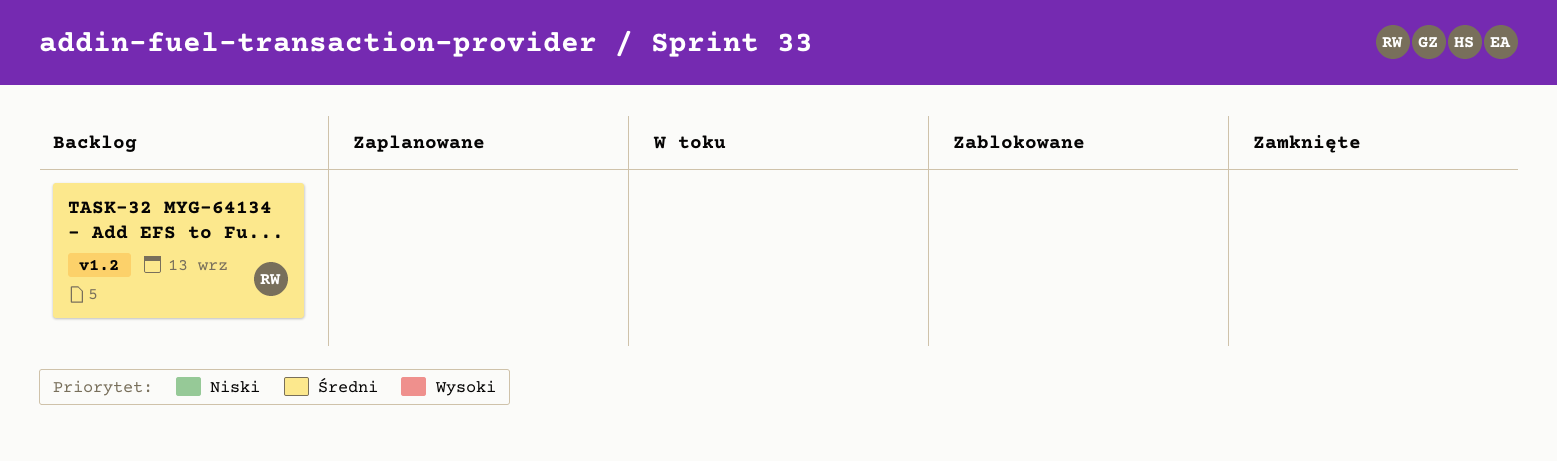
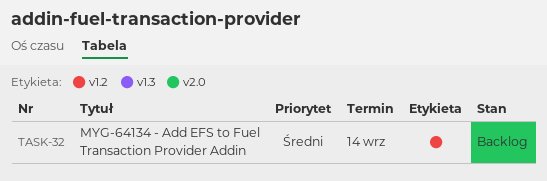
TASK-32, due: Sep 13 -> Sep 14

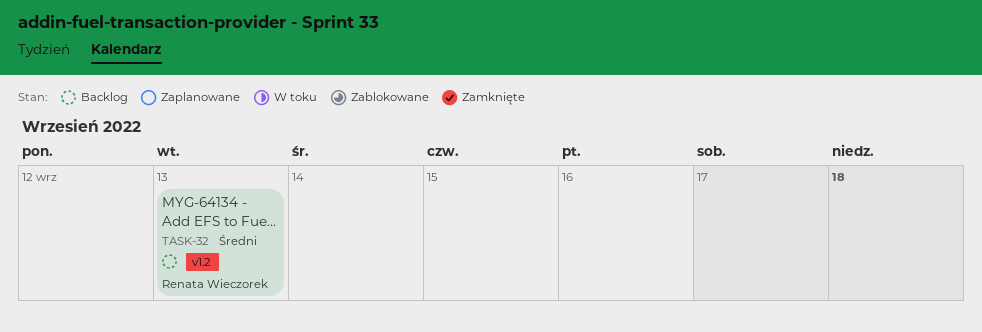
TASK-32, due: Sep 14 -> Sep 13

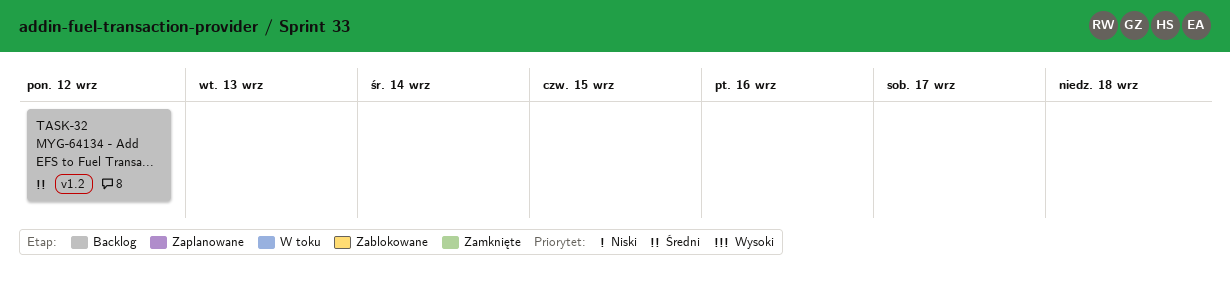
TASK-32, due: Sep 13 -> Sep 12

